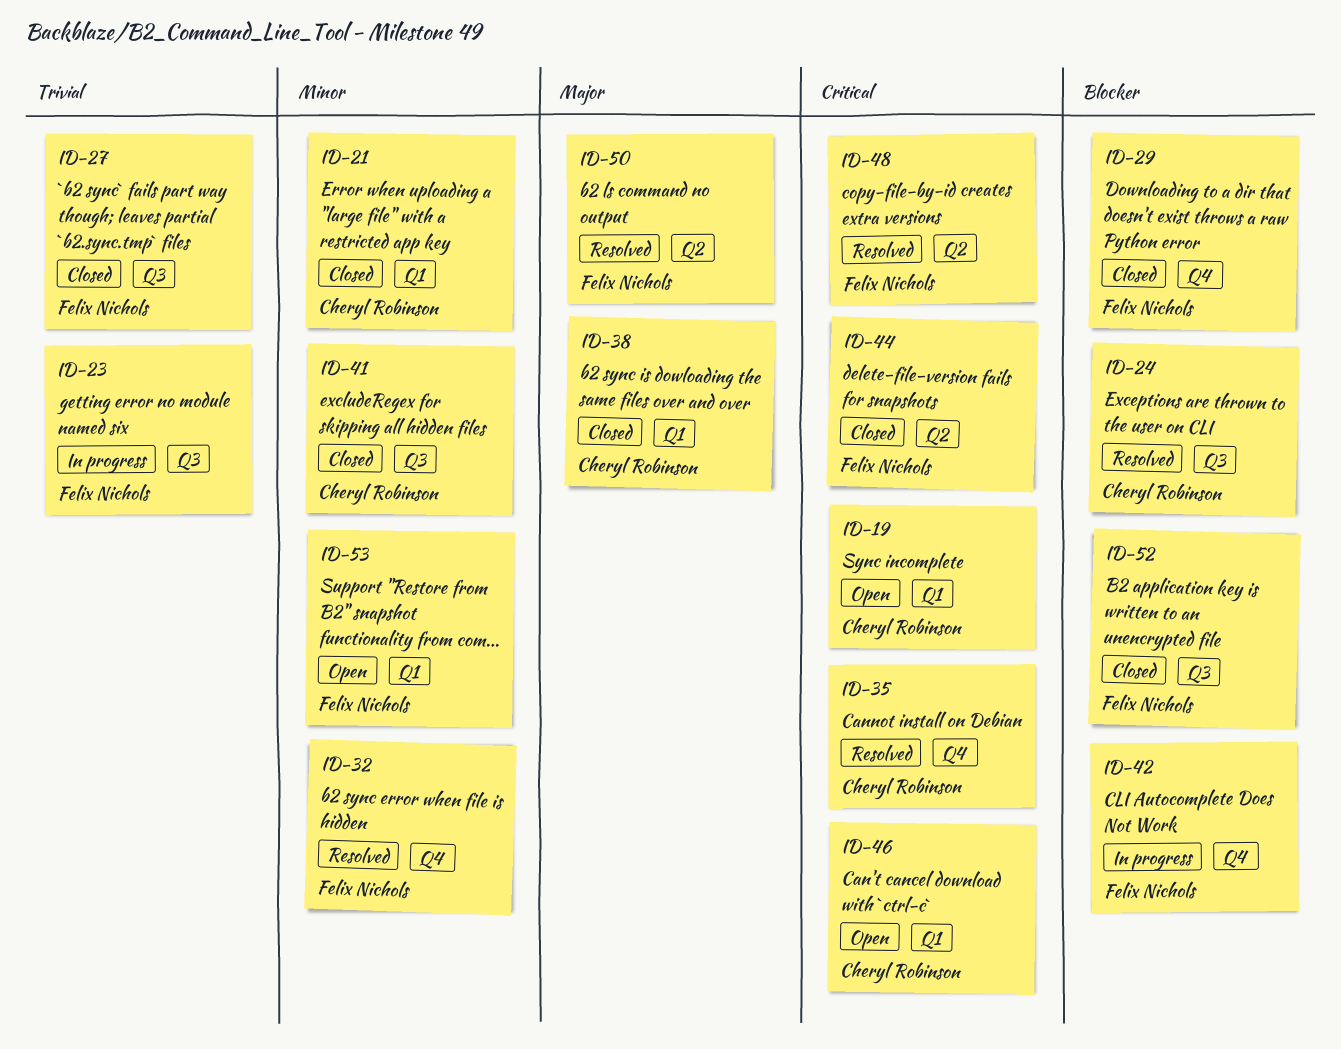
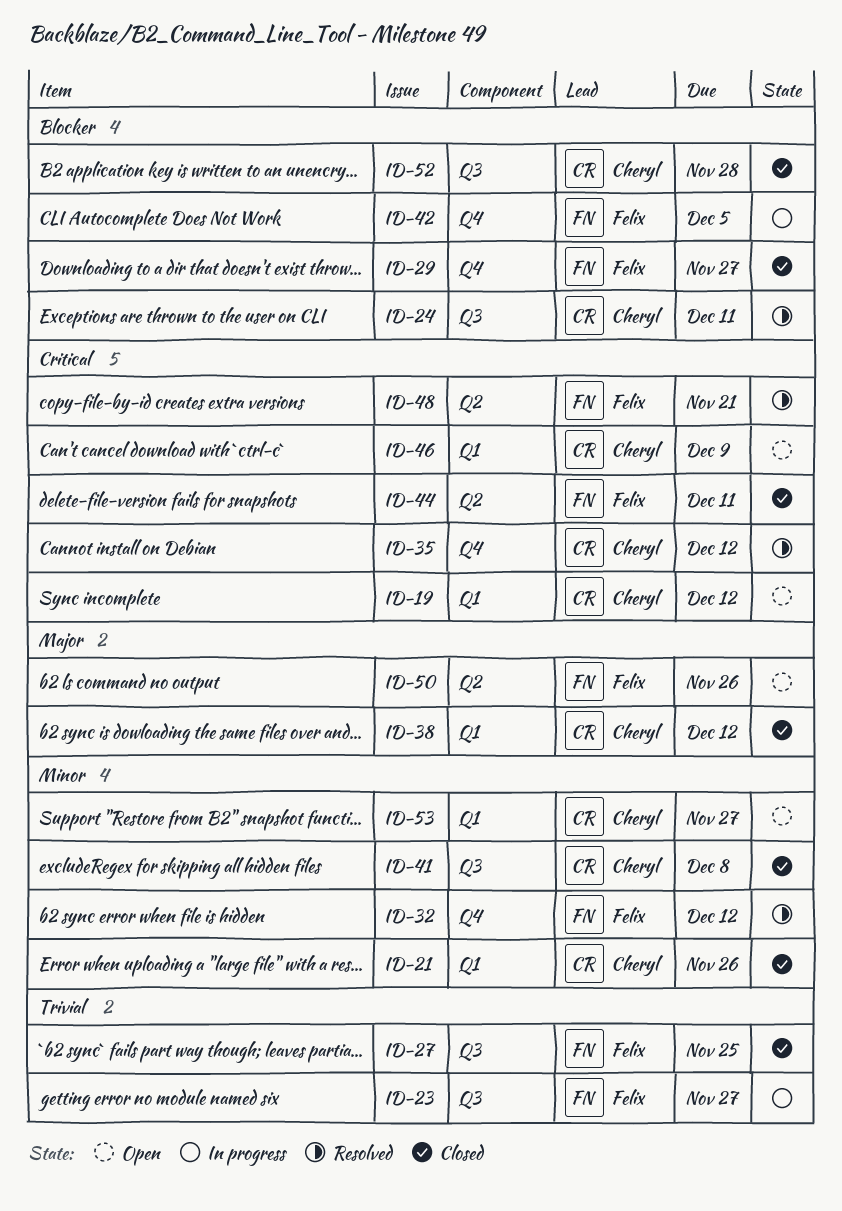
ID-50, status: Resolved -> Open
ID-52, owner: Felix Nichols -> Cheryl Robinson
ID-53, owner: Felix Nichols -> Cheryl Robinson

